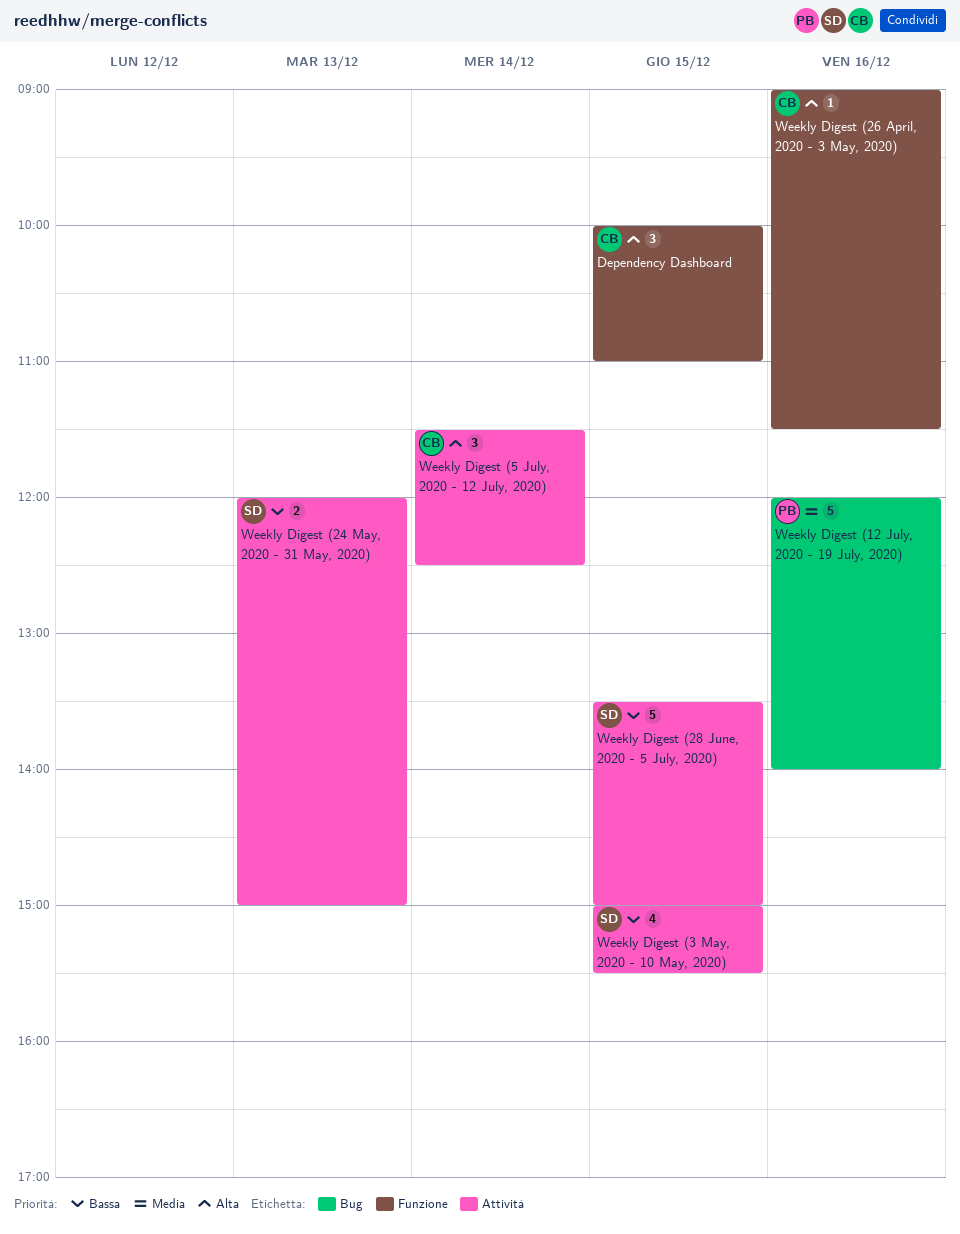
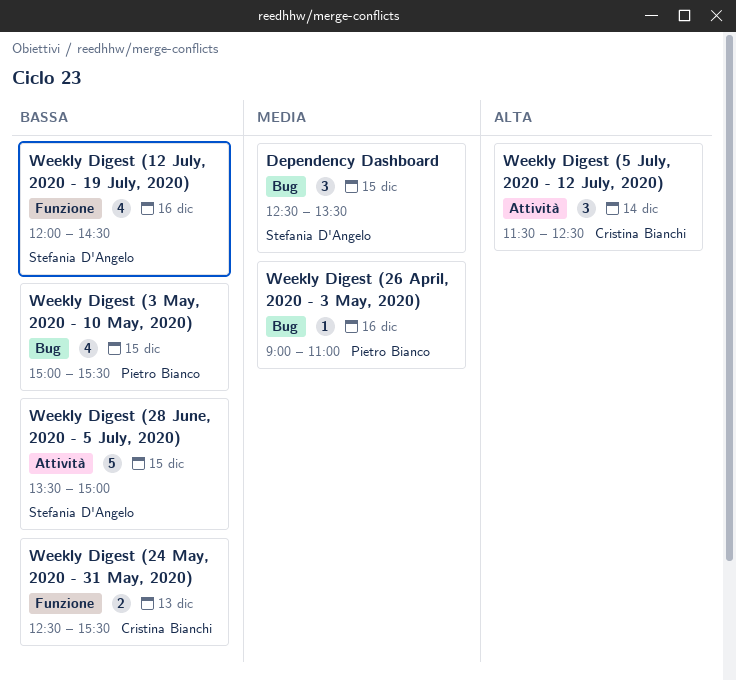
Dependency Dashboard, owner: Cristina Bianchi -> Stefania D'Angelo
Dependency Dashboard, priority: Alta -> Media
Dependency Dashboard, label: Funzione -> Bug
Dependency Dashboard, begins: 10:00 -> 12:30
Dependency Dashboard, ends: 11:00 -> 13:30
Weekly Digest (12 July, 2020 - 19 July, 2020), owner: Pietro Bianco -> Stefania D'Angelo
Weekly Digest (12 July, 2020 - 19 July, 2020), priority: Media -> Bassa
Weekly Digest (12 July, 2020 - 19 July, 2020), label: Bug -> Funzione
Weekly Digest (12 July, 2020 - 19 July, 2020), estimate: 5 -> 4
Weekly Digest (12 July, 2020 - 19 July, 2020), ends: 14:00 -> 14:30
Weekly Digest (24 May, 2020 - 31 May, 2020), owner: Stefania D'Angelo -> Cristina Bianchi
Weekly Digest (24 May, 2020 - 31 May, 2020), label: Attività -> Funzione
Weekly Digest (24 May, 2020 - 31 May, 2020), begins: 12:00 -> 12:30
Weekly Digest (24 May, 2020 - 31 May, 2020), ends: 15:00 -> 15:30
Weekly Digest (26 April, 2020 - 3 May, 2020), owner: Cristina Bianchi -> Pietro Bianco
Weekly Digest (26 April, 2020 - 3 May, 2020), priority: Alta -> Media
Weekly Digest (26 April, 2020 - 3 May, 2020), label: Funzione -> Bug
Weekly Digest (26 April, 2020 - 3 May, 2020), ends: 11:30 -> 11:00
Weekly Digest (3 May, 2020 - 10 May, 2020), owner: Stefania D'Angelo -> Pietro Bianco
Weekly Digest (3 May, 2020 - 10 May, 2020), label: Attività -> Bug

